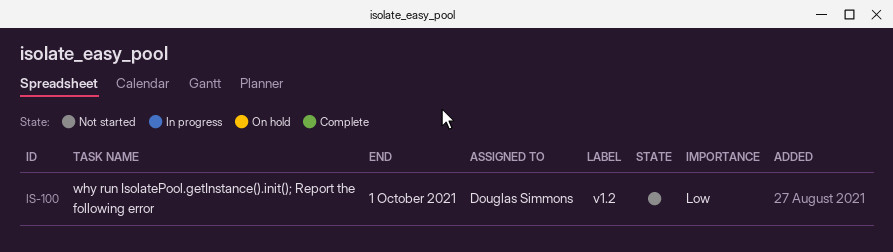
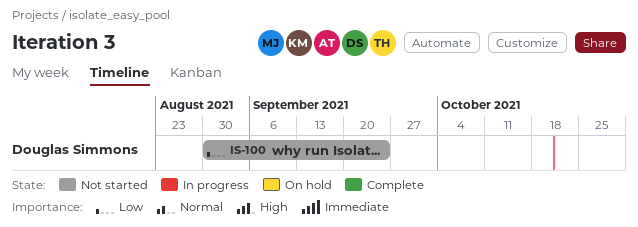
IS-100, due: Oct 1 -> Sep 24

